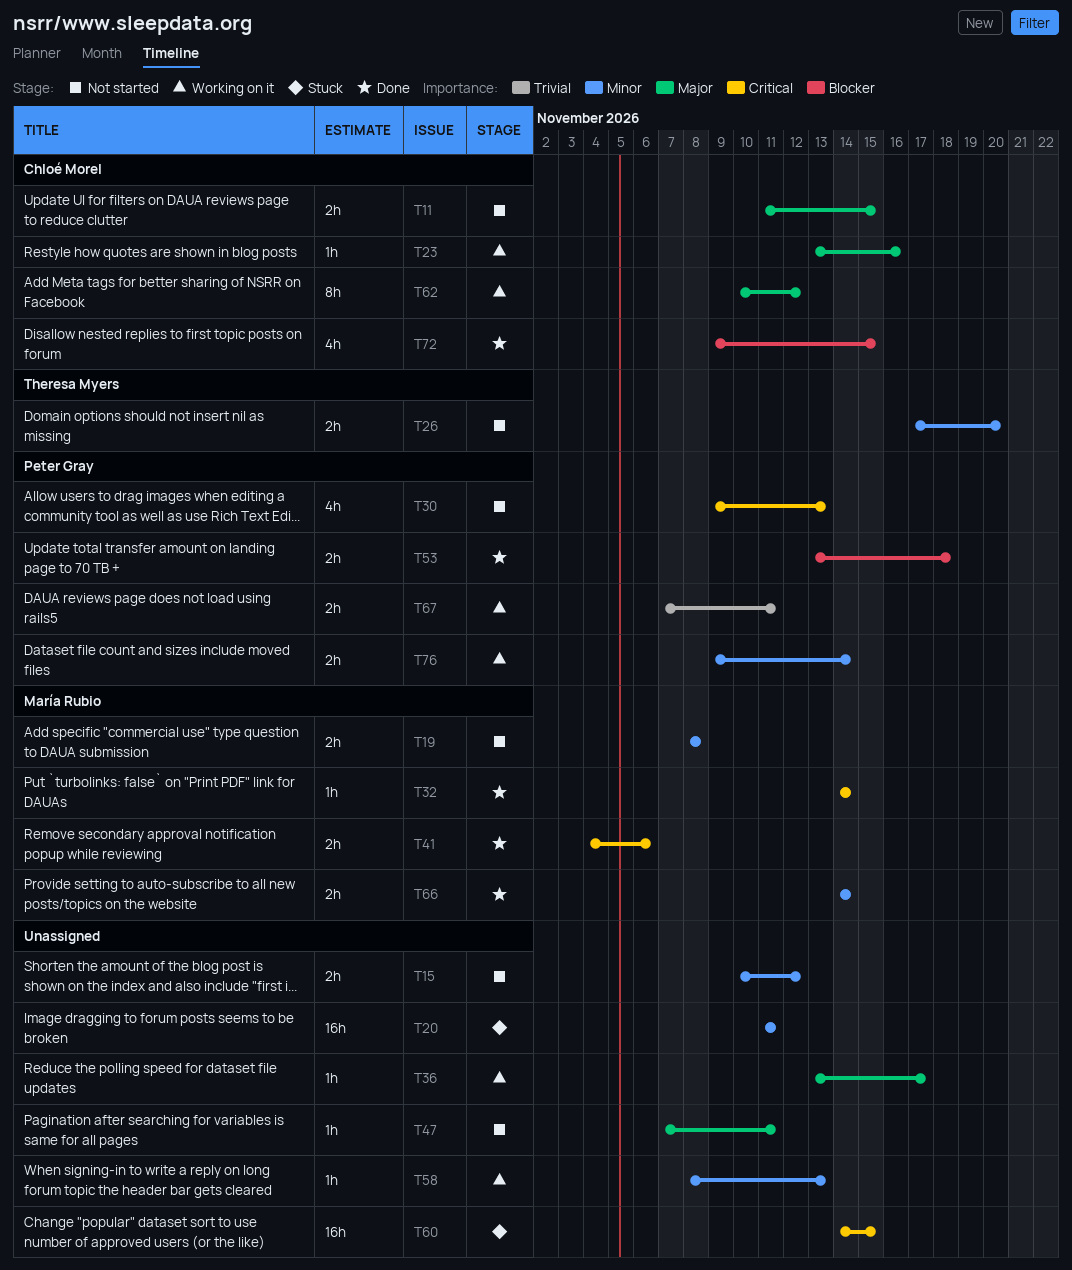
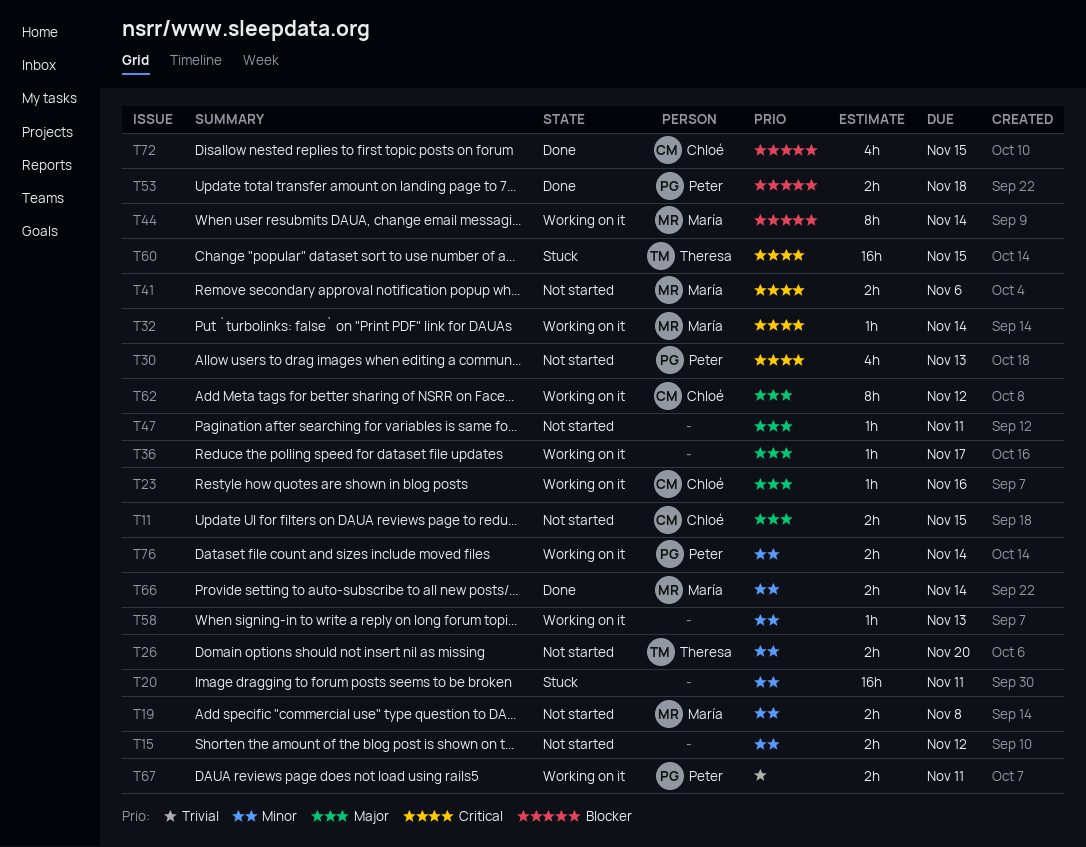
T32, status: Done -> Working on it
T41, status: Done -> Not started
T44: none -> present
T60, owner: none -> Theresa Myers

